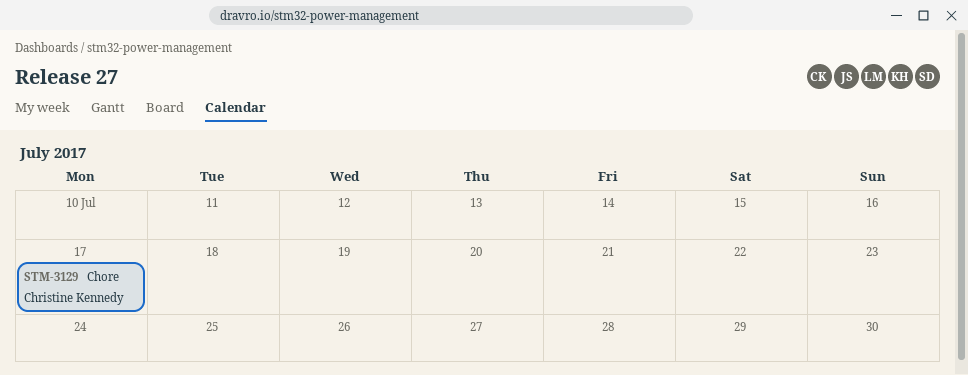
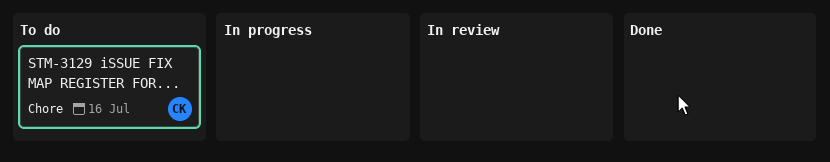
STM-3129, due: Jul 17 -> Jul 16

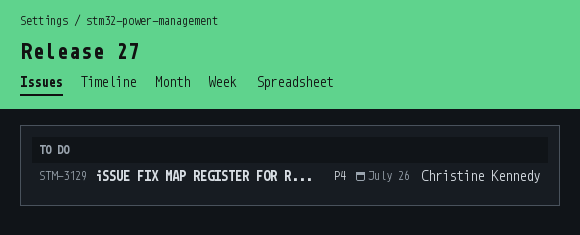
STM-3129, due: Jul 16 -> Jul 26

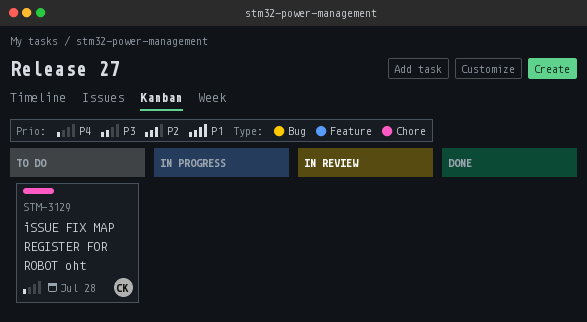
STM-3129, due: Jul 26 -> Jul 28

